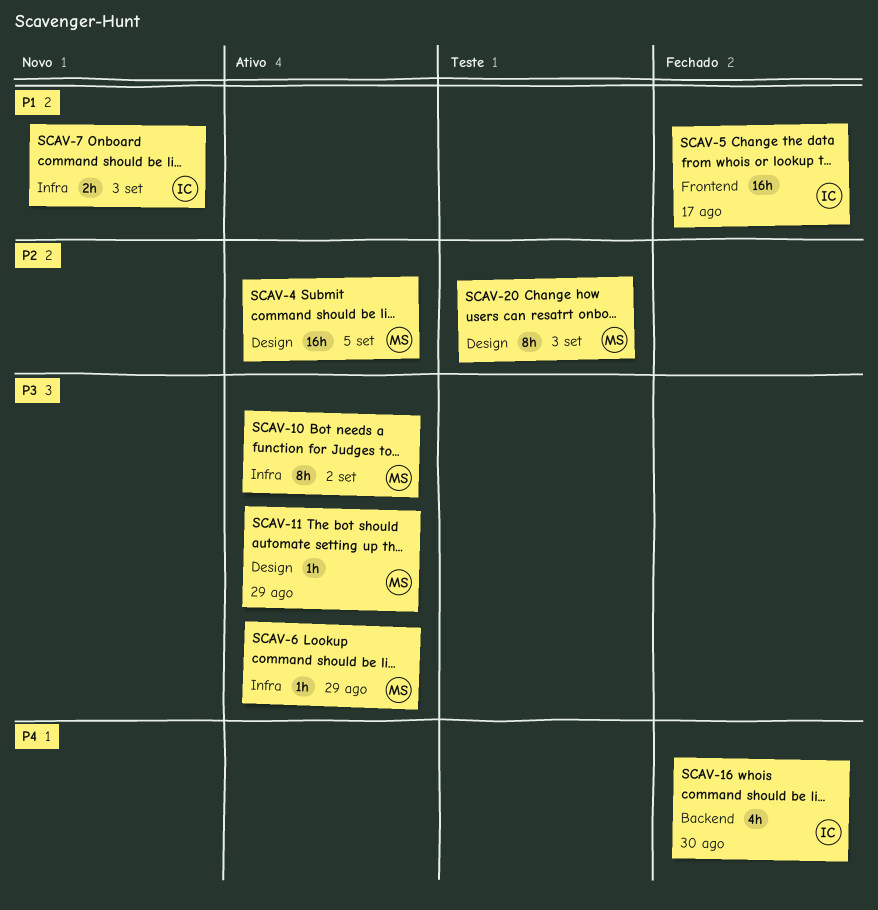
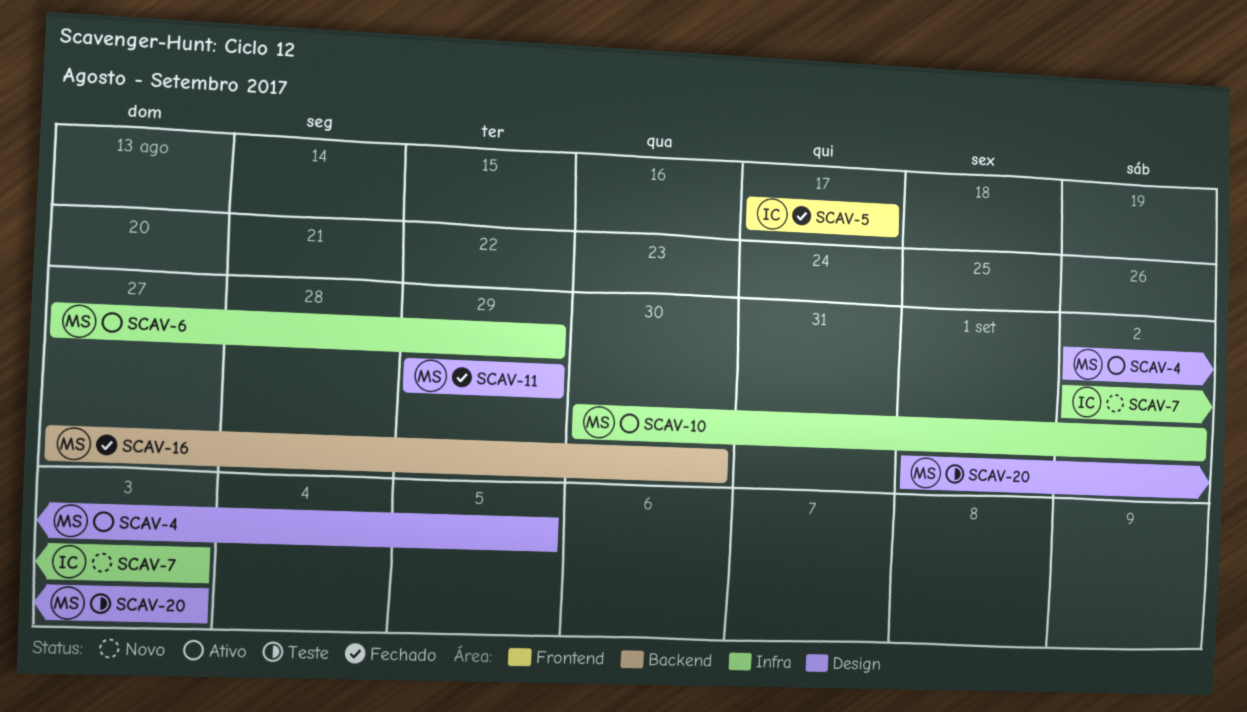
SCAV-11, status: Ativo -> Fechado
SCAV-16, owner: IC -> MS

